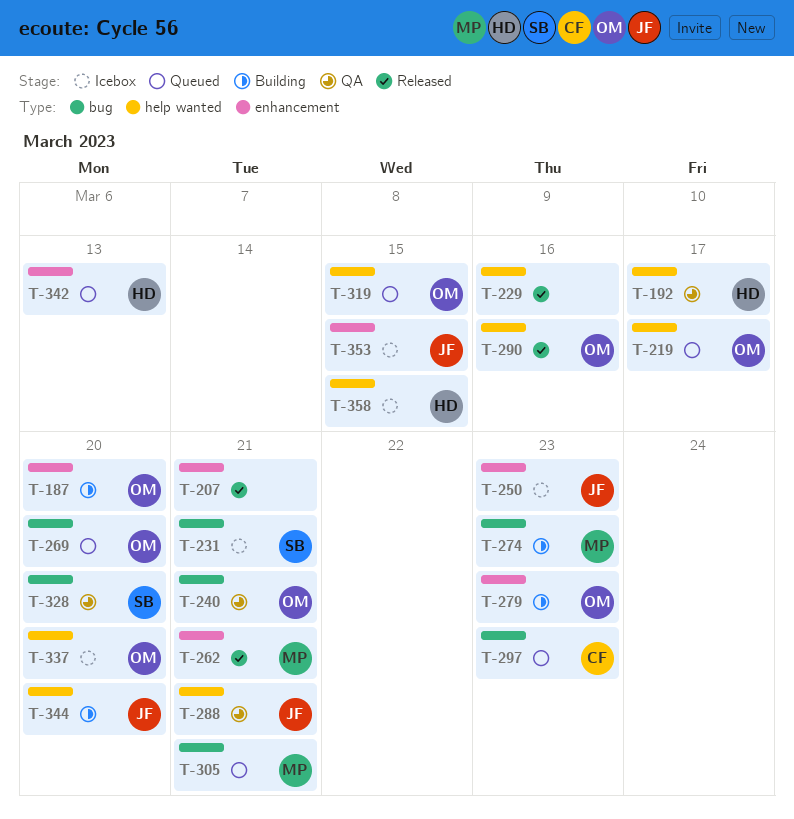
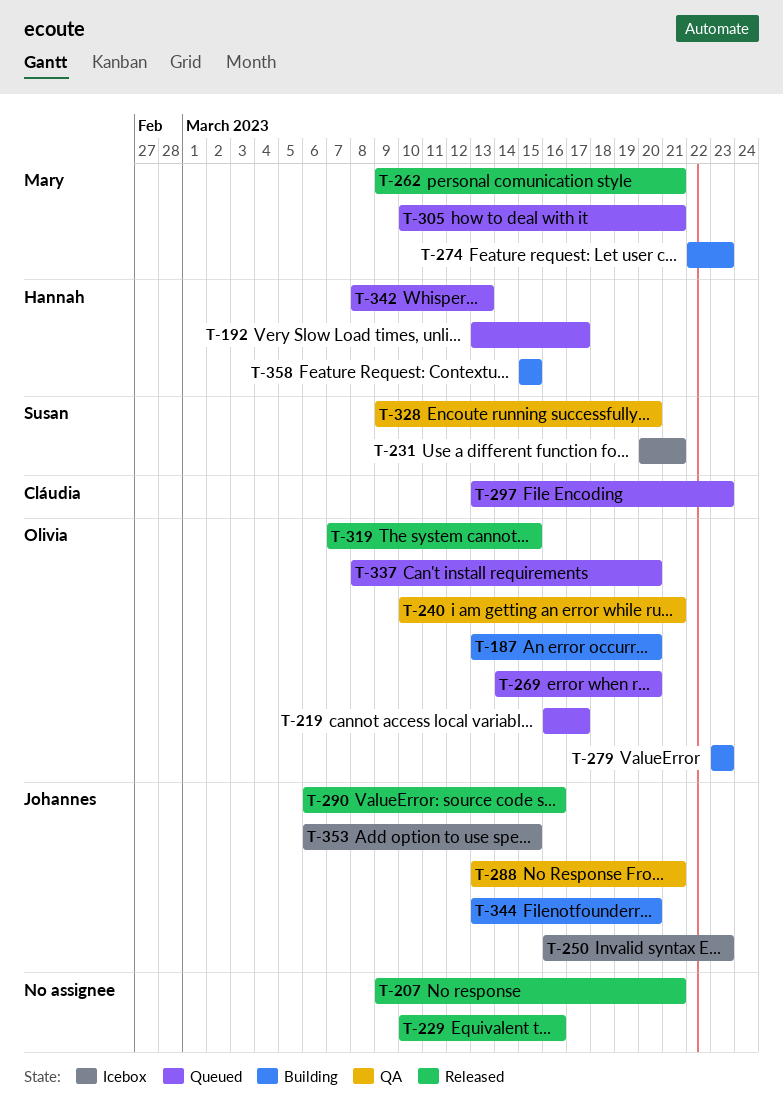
T-192, status: QA -> Queued
T-290, owner: Olivia -> Johannes
T-319, status: Queued -> Released
T-337, status: Icebox -> Queued
T-358, status: Icebox -> Building

